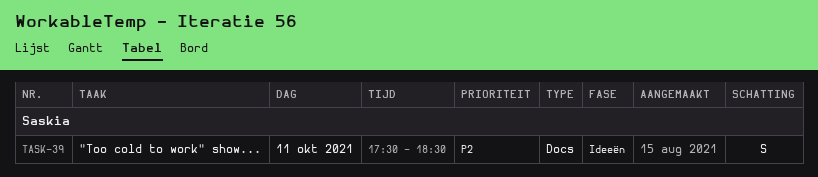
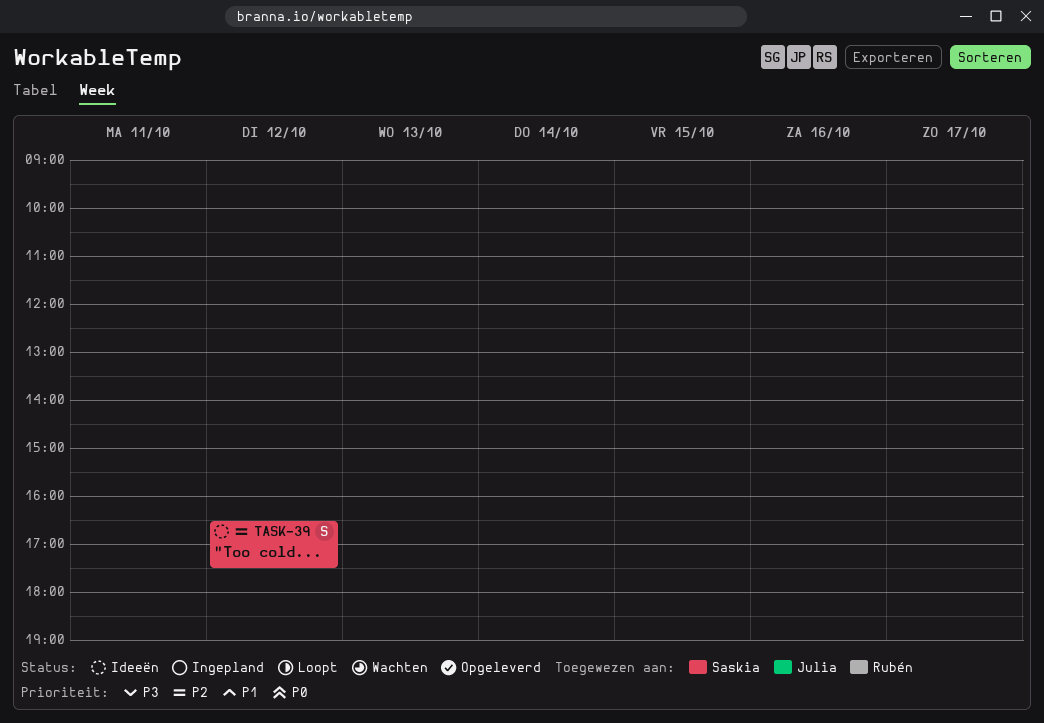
TASK-39, day: Oct 11 -> Oct 12
TASK-39, begins: 17:30 -> 16:30
TASK-39, ends: 18:30 -> 17:30

